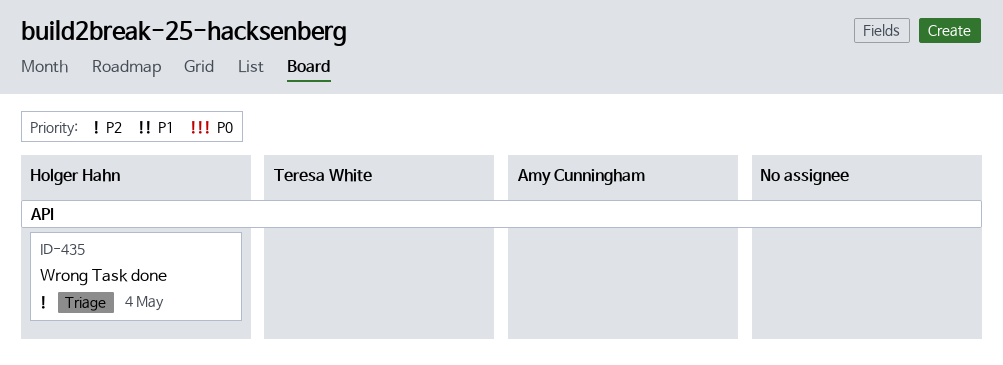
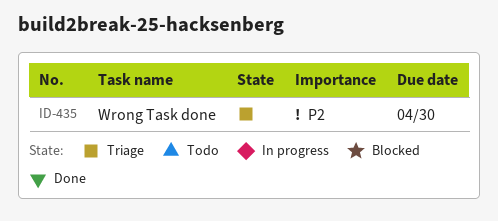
ID-435, due: May 4 -> Apr 30

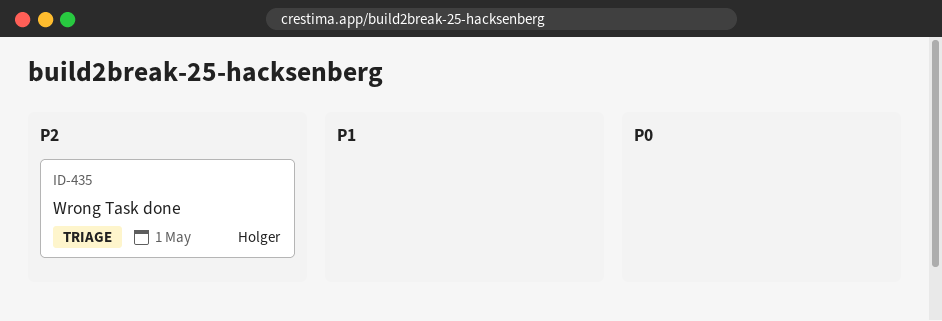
ID-435, due: Apr 30 -> May 1

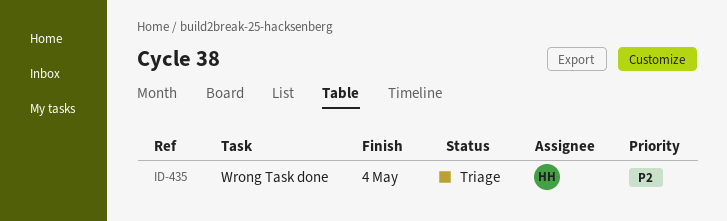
ID-435, due: May 1 -> May 4

